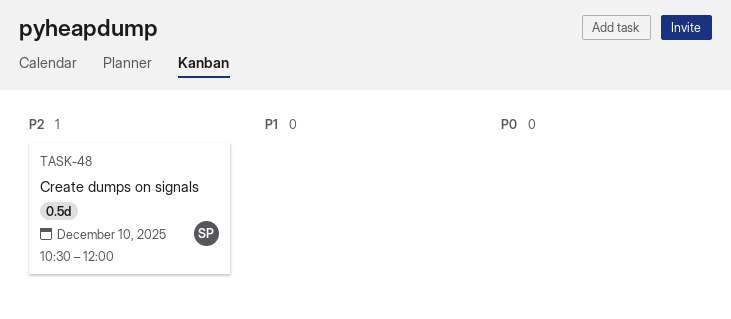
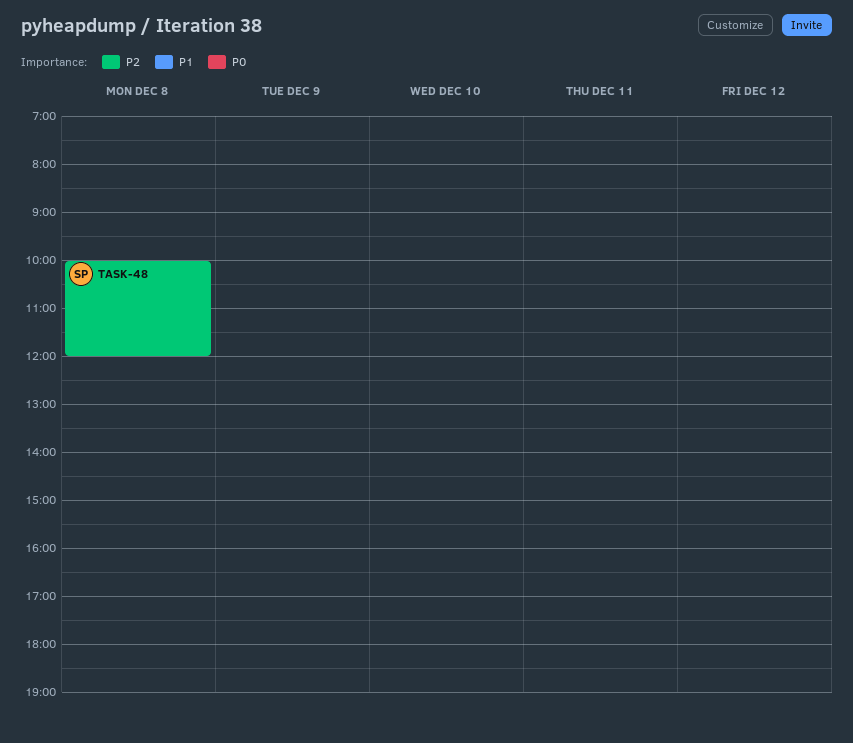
TASK-48, day: Dec 10 -> Dec 8
TASK-48, begins: 10:30 -> 10:00

